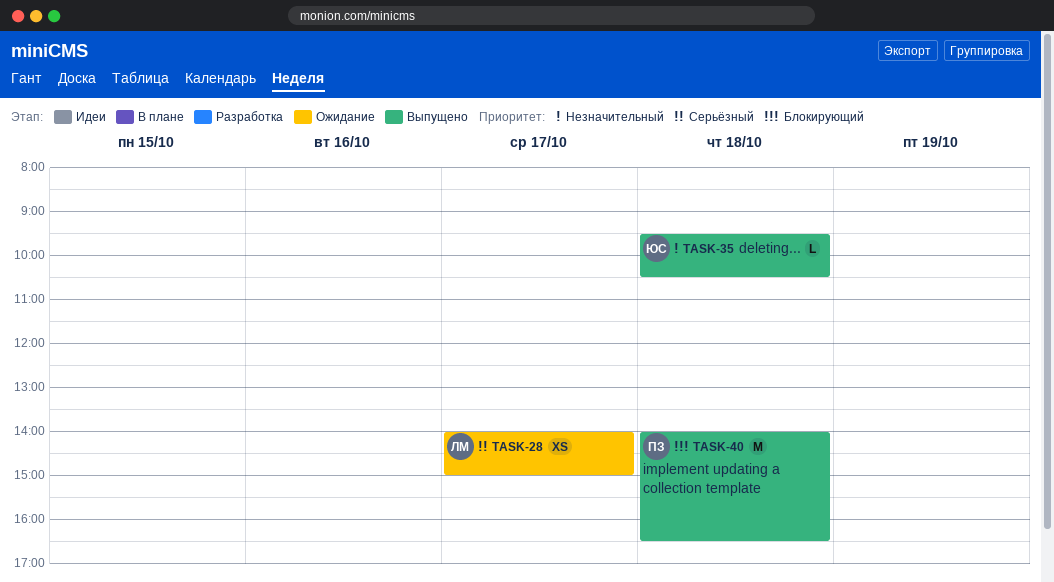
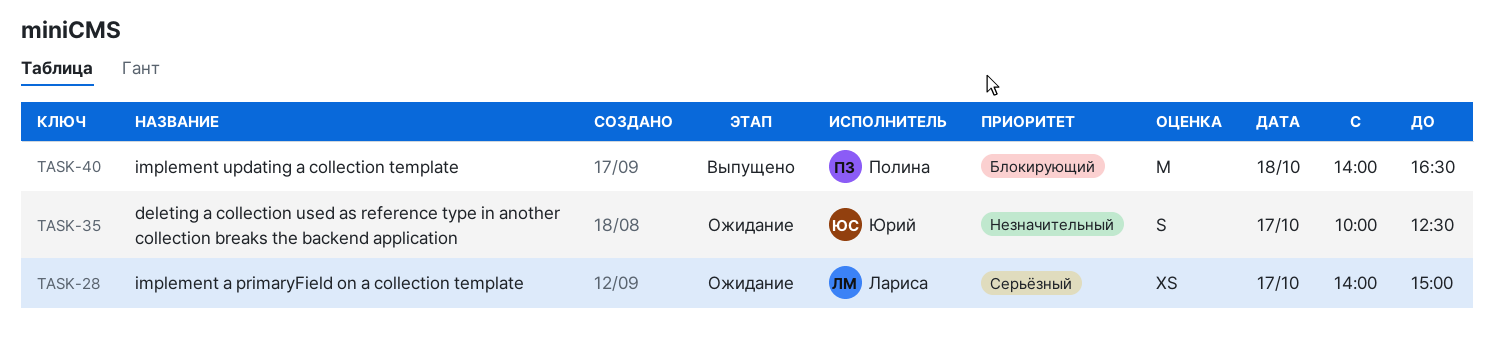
TASK-35, status: Выпущено -> Ожидание
TASK-35, estimate: L -> S
TASK-35, day: Oct 18 -> Oct 17
TASK-35, begins: 09:30 -> 10:00
TASK-35, ends: 10:30 -> 12:30

